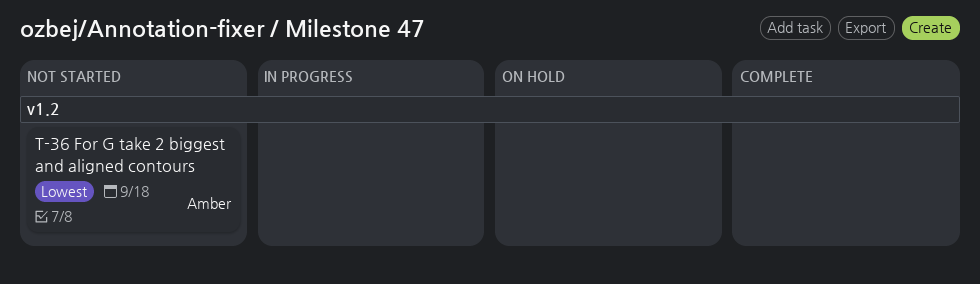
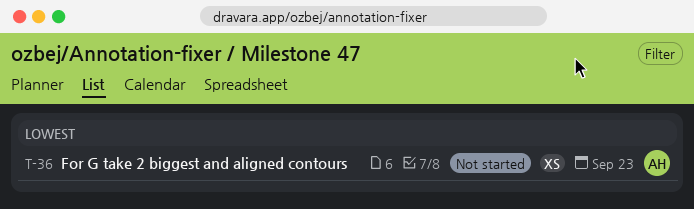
T-36, due: Sep 18 -> Sep 23

